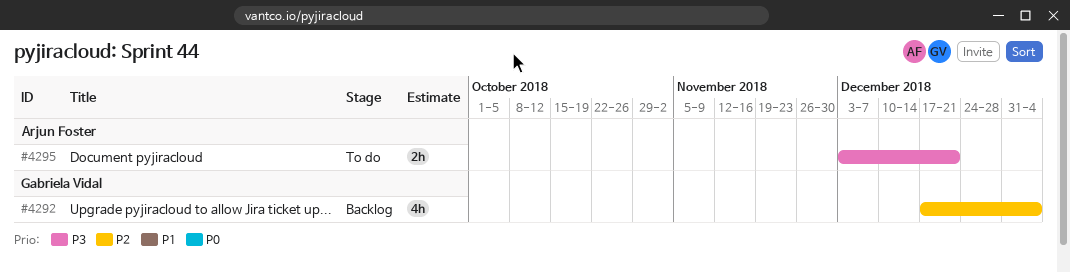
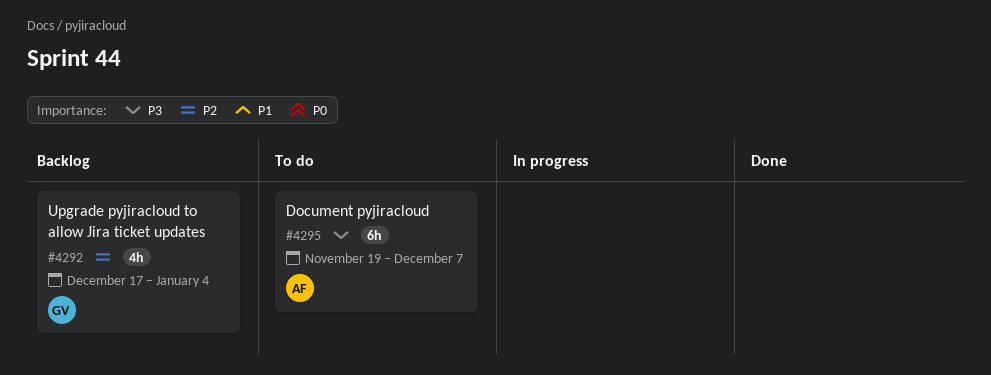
#4295, estimate: 2h -> 6h
#4295, start: Dec 3 -> Nov 19
#4295, due: Dec 21 -> Dec 7

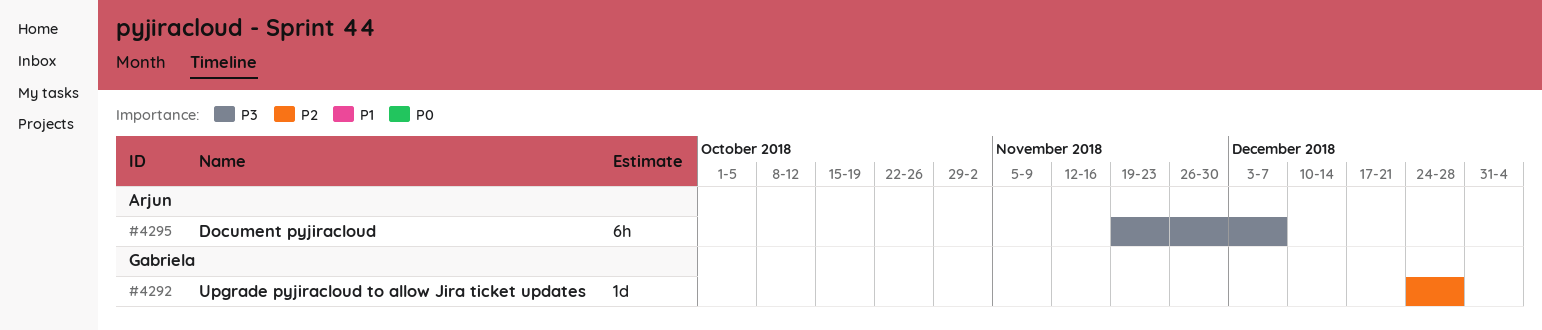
#4292, estimate: 4h -> 1d
#4292, start: Dec 17 -> Dec 24
#4292, due: Jan 4 -> Dec 28

